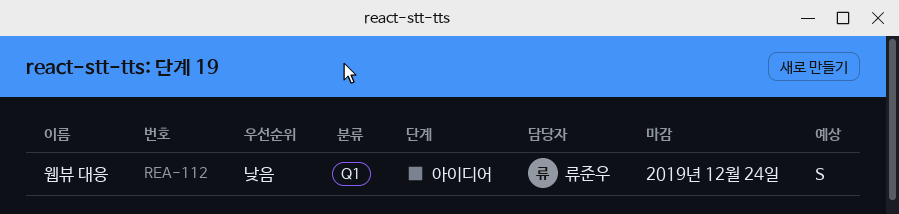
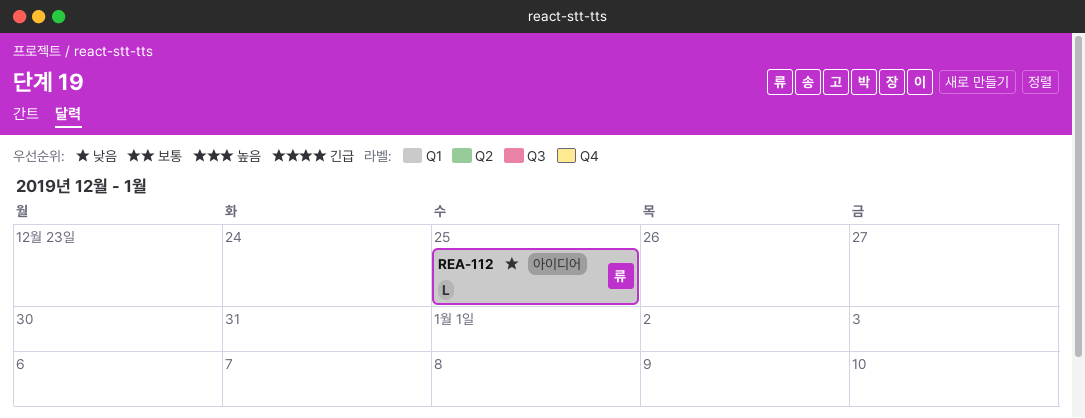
REA-112, estimate: S -> L
REA-112, due: Dec 24 -> Dec 25

